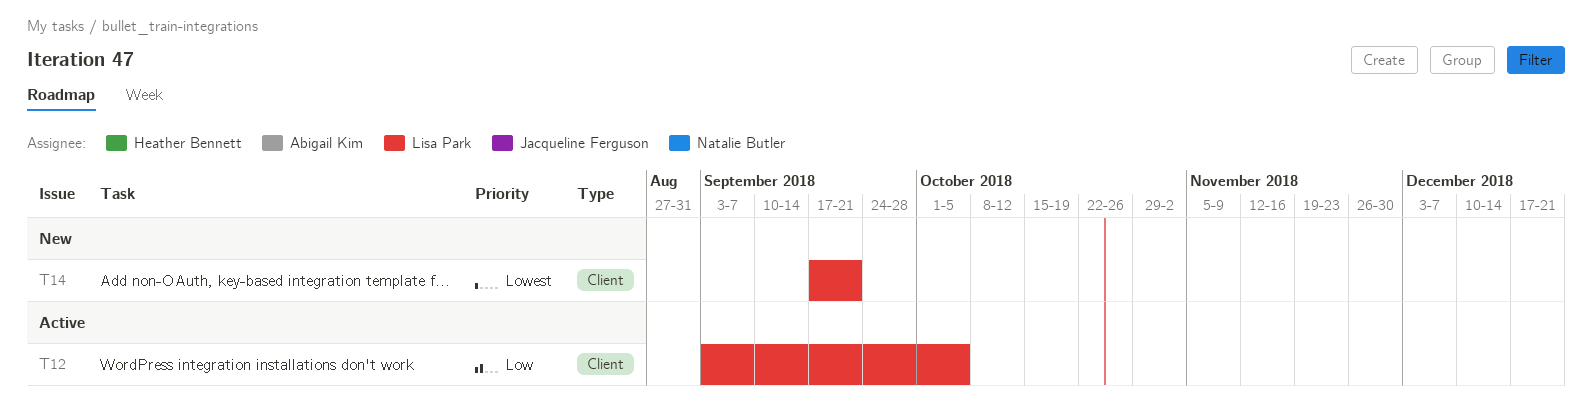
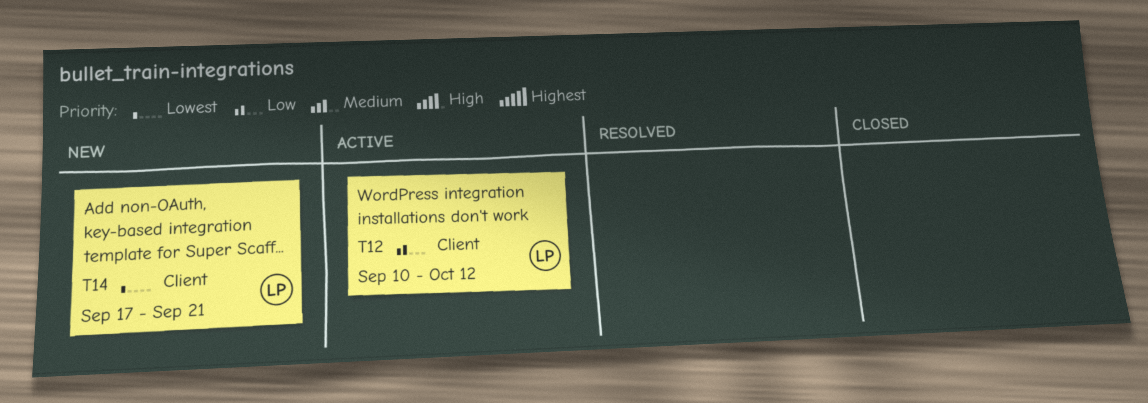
T12, start: Sep 3 -> Sep 10
T12, due: Oct 5 -> Oct 12

